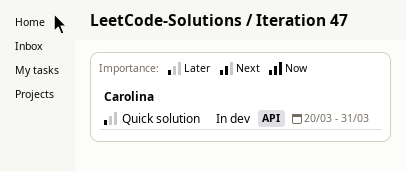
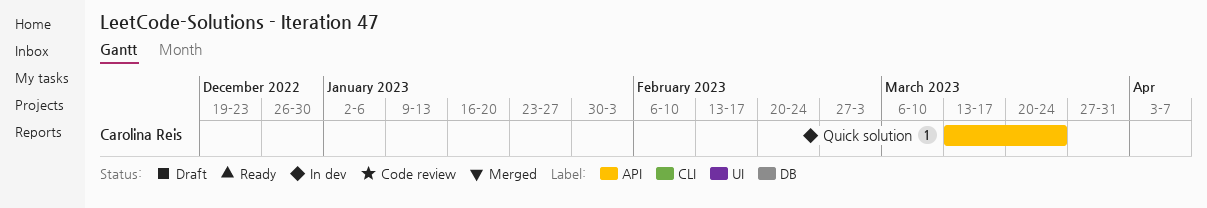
Quick solution, start: Mar 20 -> Mar 13
Quick solution, due: Mar 31 -> Mar 24

